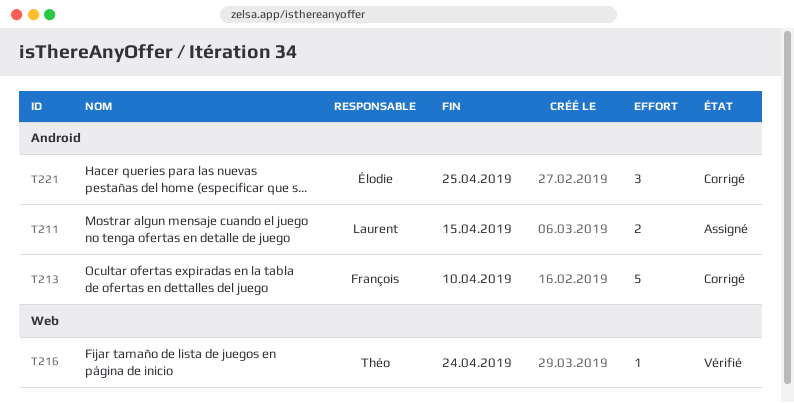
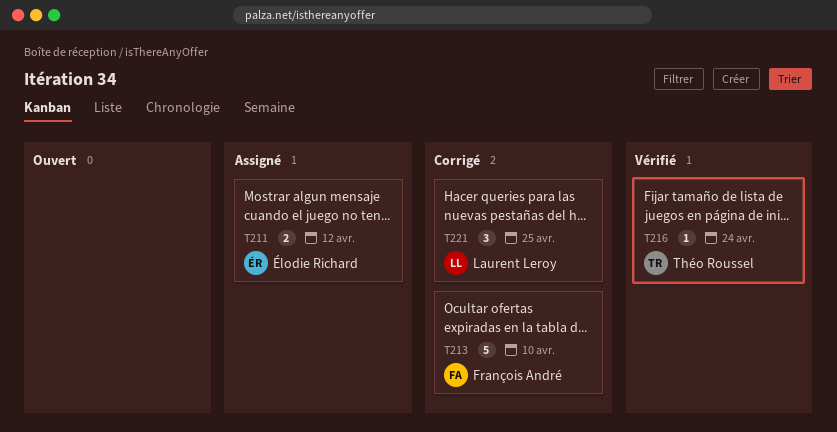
T211, owner: Laurent Leroy -> Élodie Richard
T211, due: Apr 15 -> Apr 12
T221, owner: Élodie Richard -> Laurent Leroy

